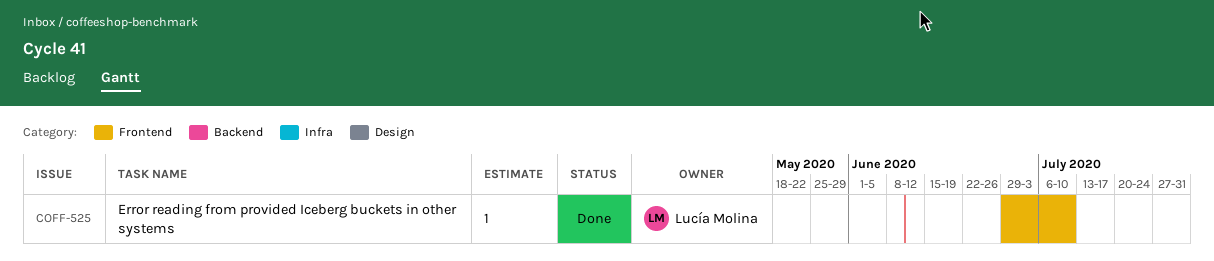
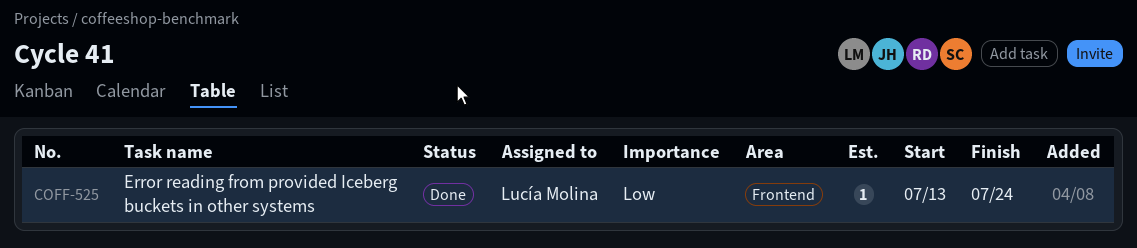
COFF-525, start: Jun 29 -> Jul 13
COFF-525, due: Jul 10 -> Jul 24

